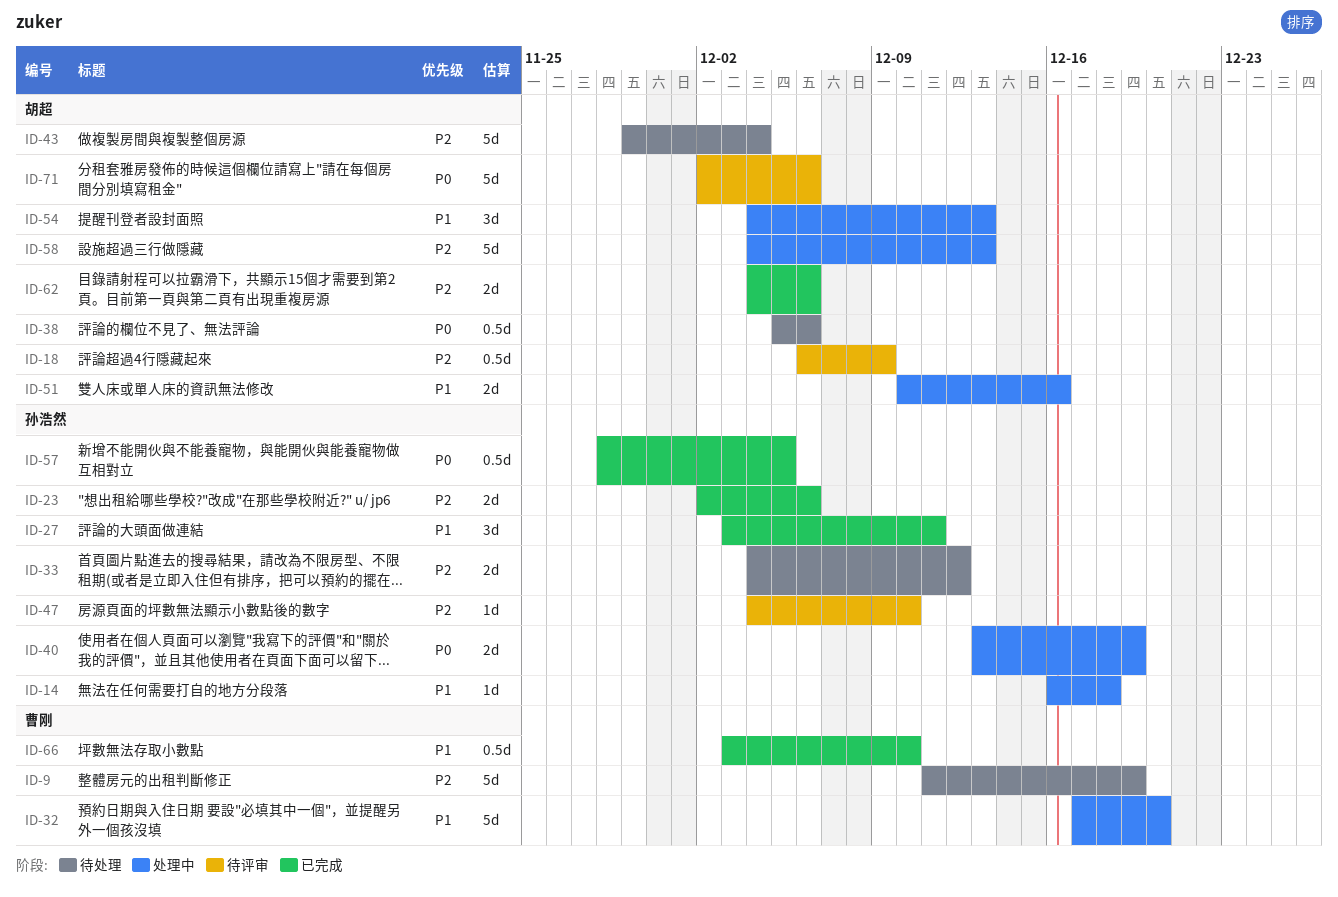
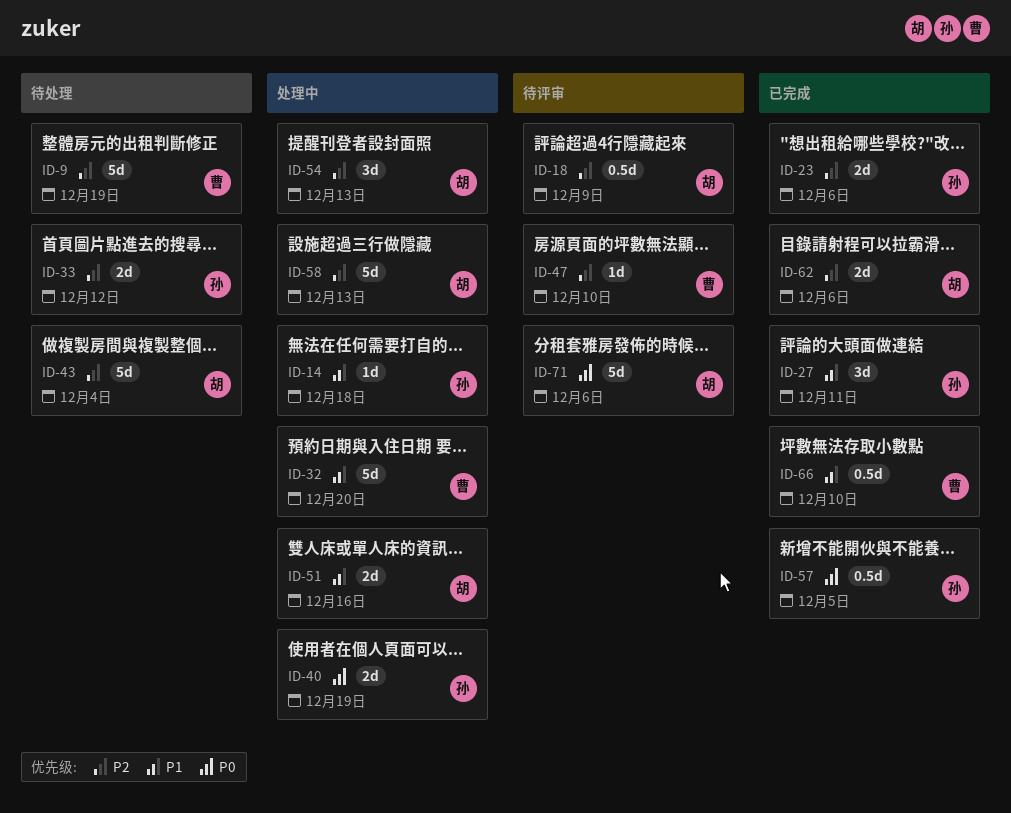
ID-38: present -> none
ID-47, owner: 孙浩然 -> 曹刚
ID-54, priority: P1 -> P2

